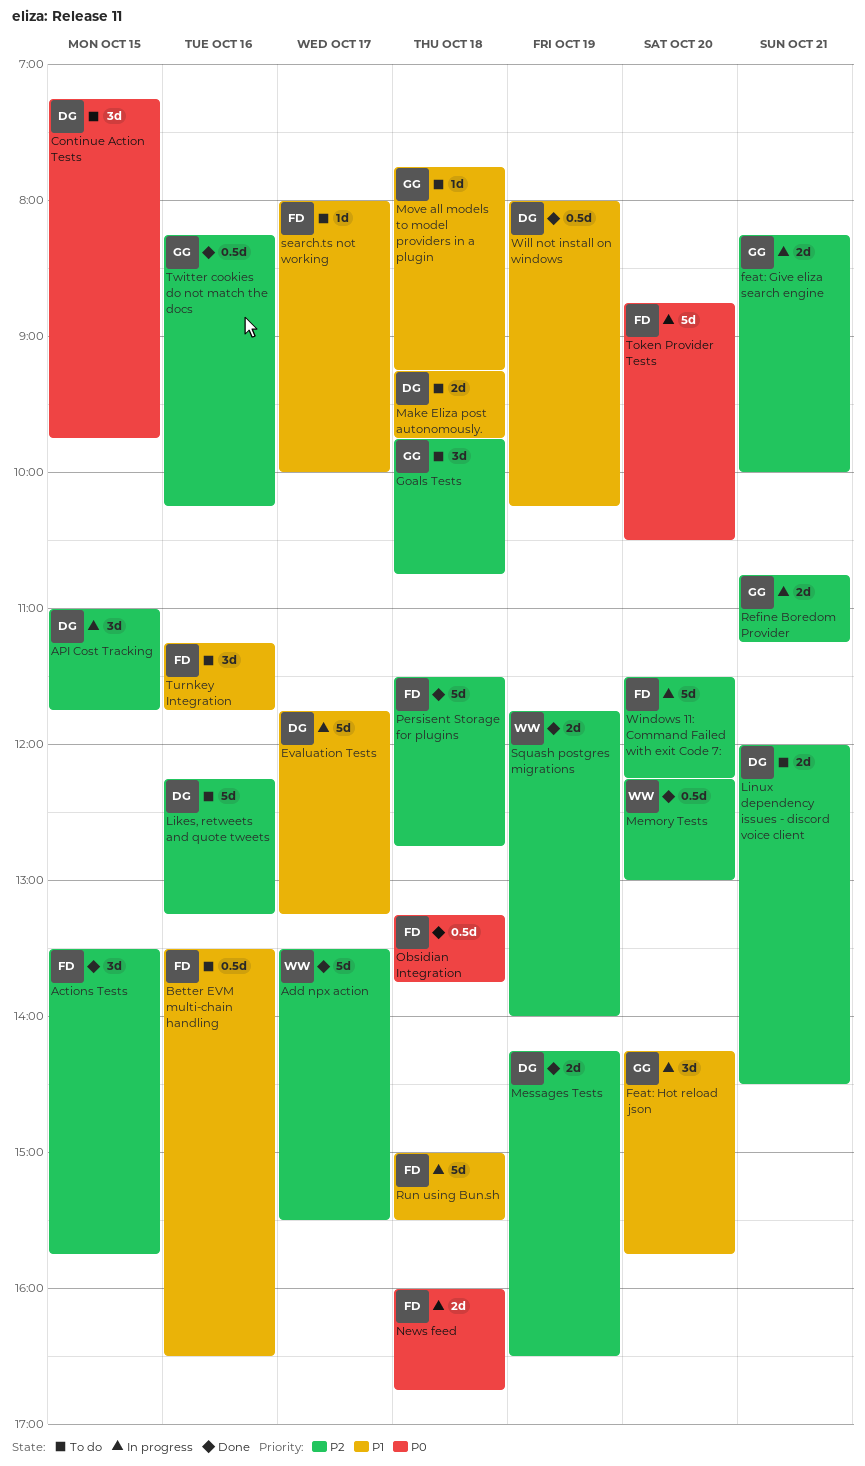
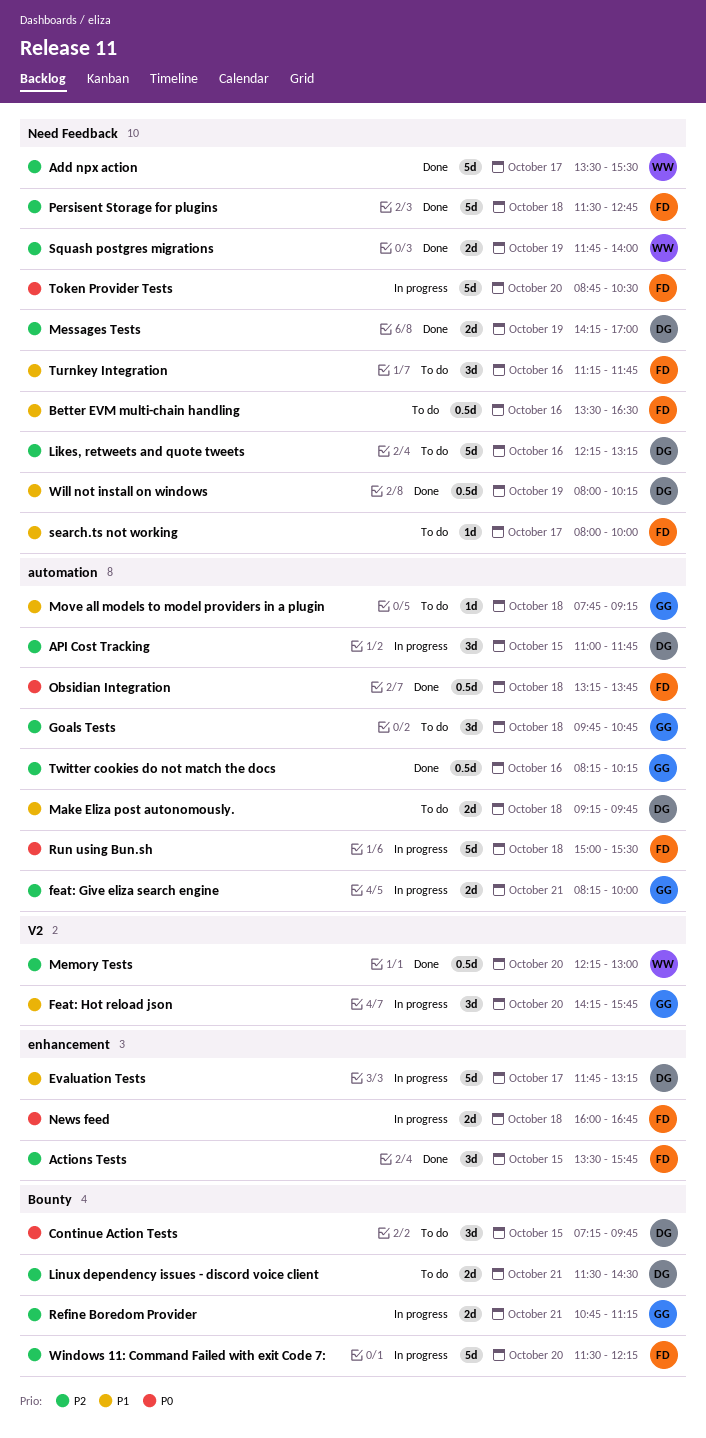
Linux dependency issues - discord voice client, begins: 12:00 -> 11:30
Messages Tests, ends: 16:30 -> 17:00
Run using Bun.sh, priority: P1 -> P0

